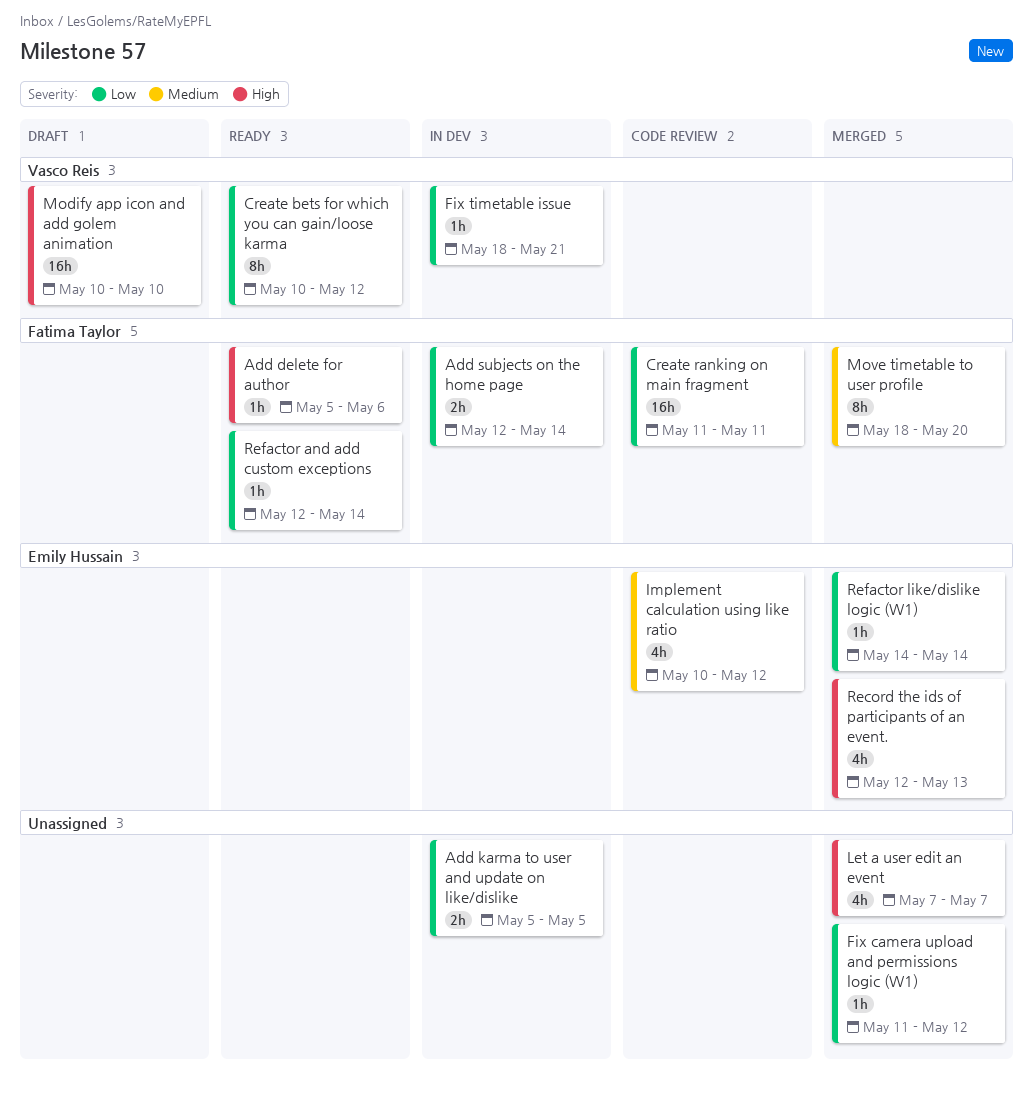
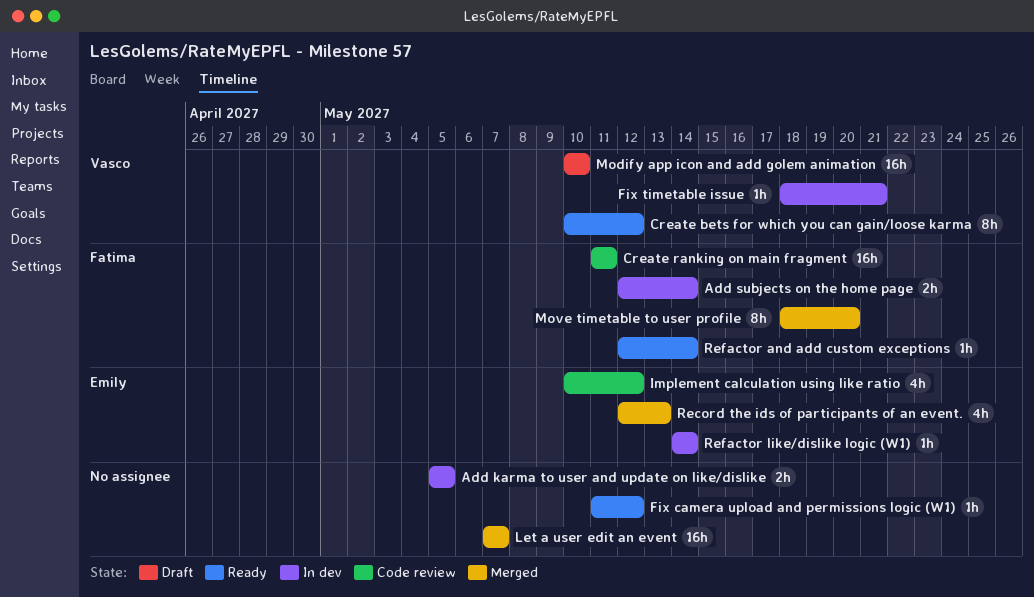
Add delete for author: present -> none
Fix camera upload and permissions logic (W1), status: Merged -> Ready
Let a user edit an event, estimate: 4h -> 16h
Refactor like/dislike logic (W1), status: Merged -> In dev

